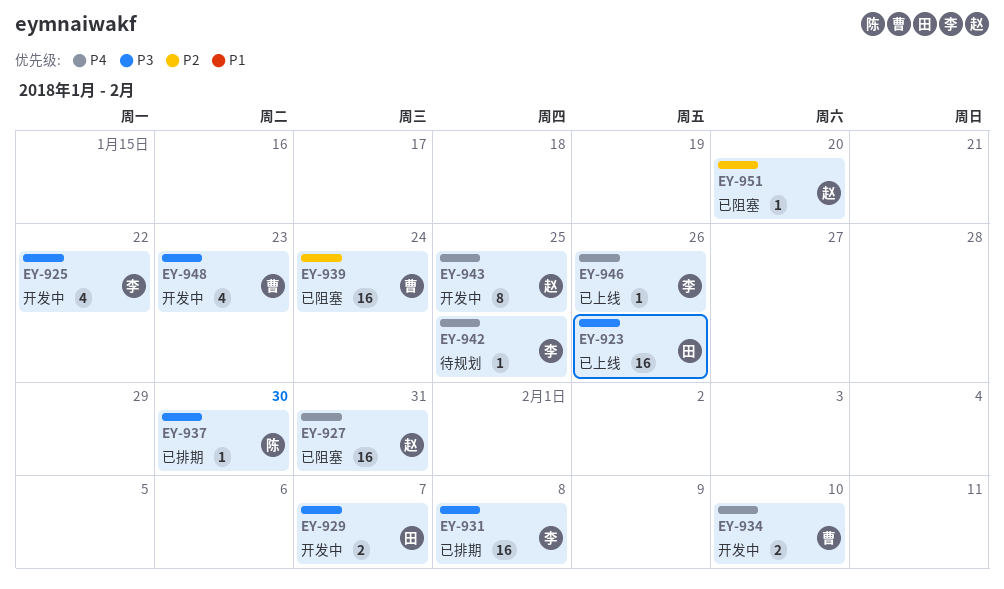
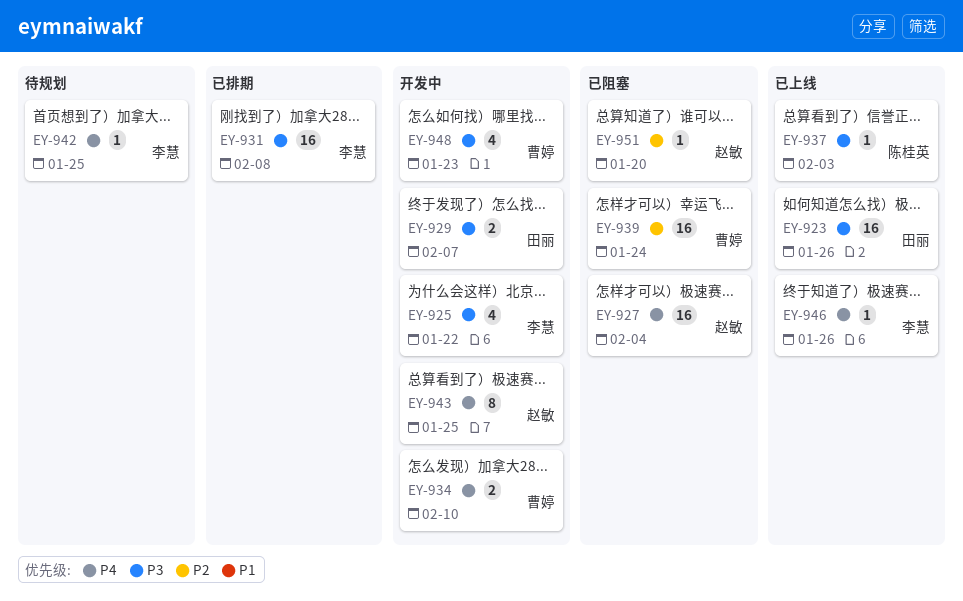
EY-927, due: Jan 31 -> Feb 4
EY-937, status: 已排期 -> 已上线
EY-937, due: Jan 30 -> Feb 3

